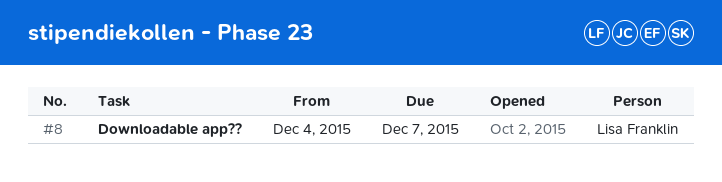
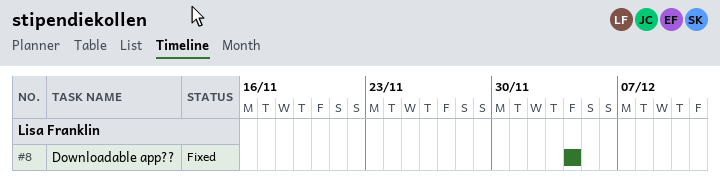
#8, due: Dec 7 -> Dec 4

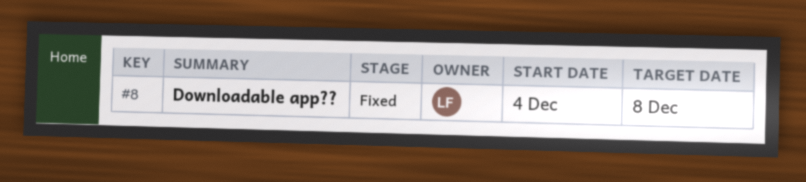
#8, due: Dec 4 -> Dec 8

